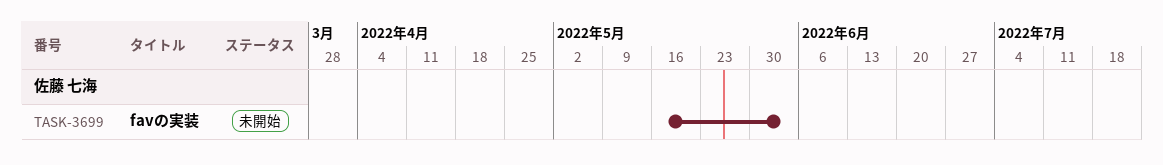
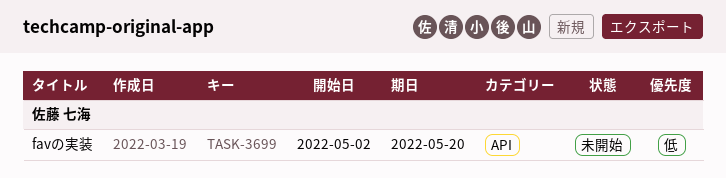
TASK-3699, start: May 16 -> May 2
TASK-3699, due: Jun 3 -> May 20

